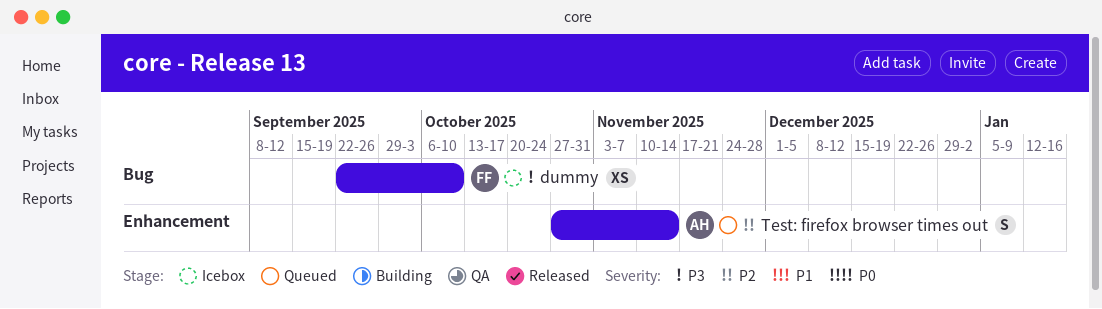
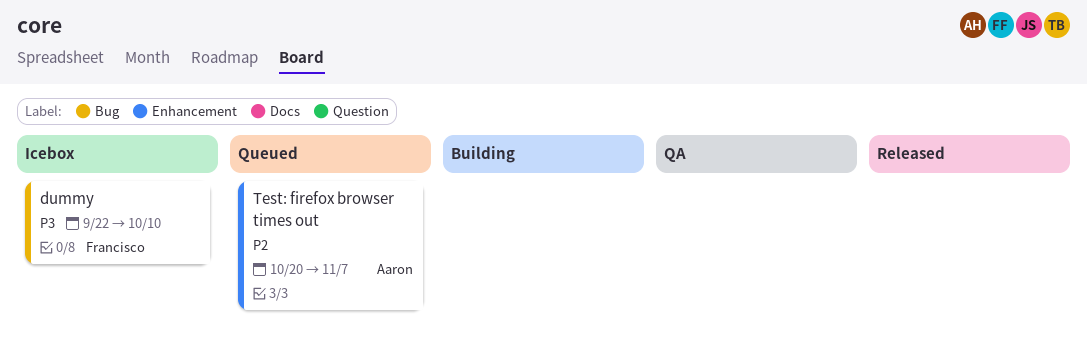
Test: firefox browser times out, start: Oct 27 -> Oct 20
Test: firefox browser times out, due: Nov 14 -> Nov 7

